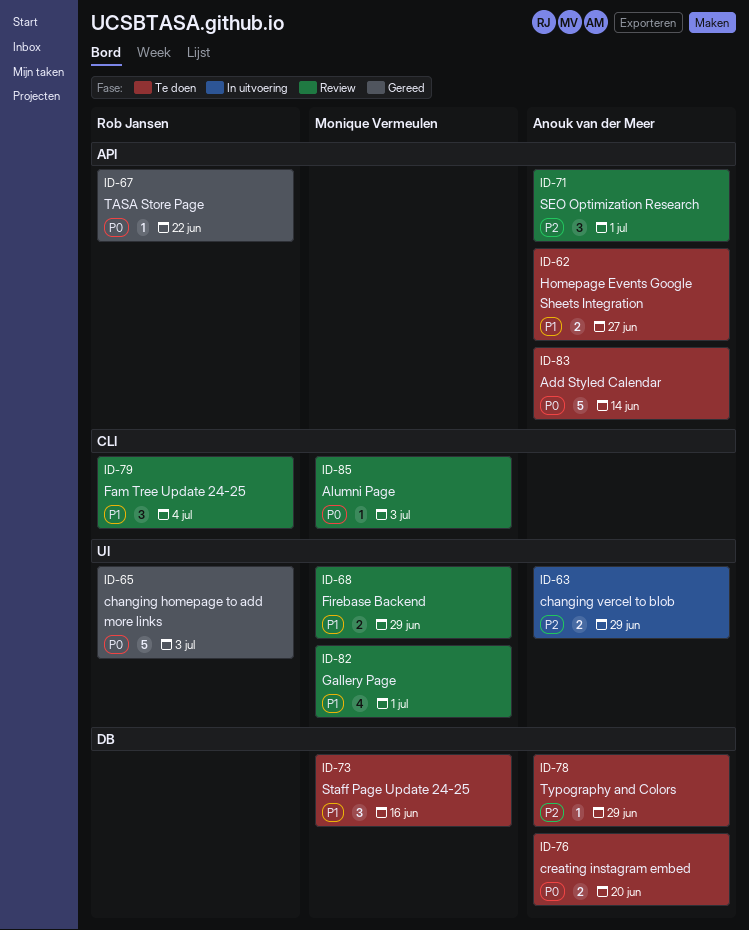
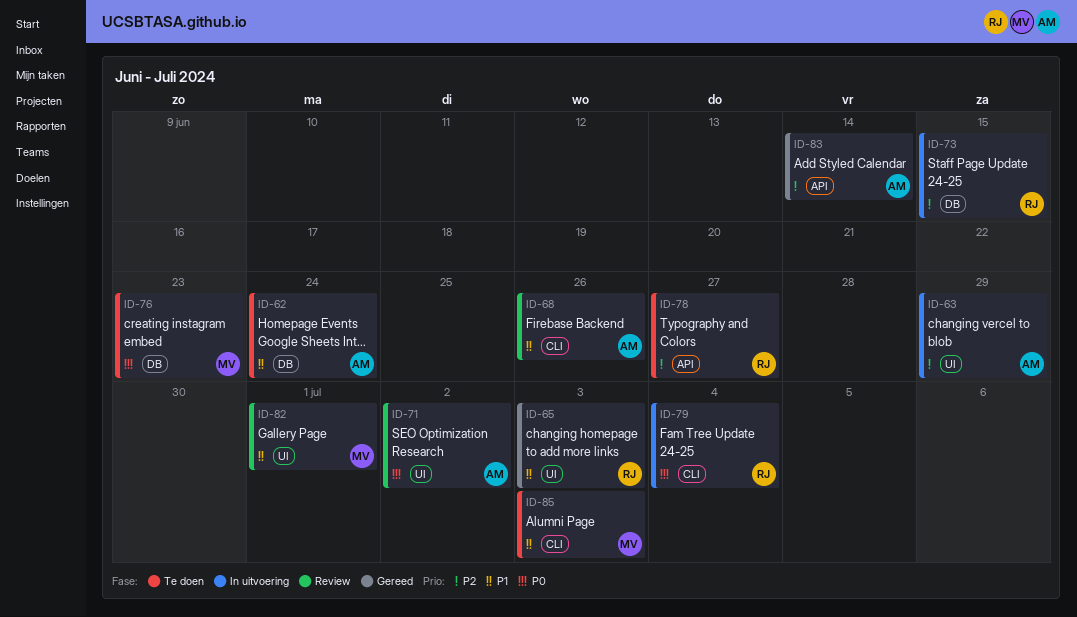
ID-62, label: API -> DB
ID-62, due: Jun 27 -> Jun 24
ID-65, priority: P0 -> P1
ID-67: present -> none
ID-68, owner: Monique Vermeulen -> Anouk van der Meer
ID-68, label: UI -> CLI
ID-68, due: Jun 29 -> Jun 26
ID-71, priority: P2 -> P0
ID-71, label: API -> UI
ID-71, due: Jul 1 -> Jul 2
ID-73, status: Te doen -> In uitvoering
ID-73, owner: Monique Vermeulen -> Rob Jansen
ID-73, priority: P1 -> P2
ID-73, due: Jun 16 -> Jun 15
ID-76, owner: Anouk van der Meer -> Monique Vermeulen
ID-76, due: Jun 20 -> Jun 23
ID-78, owner: Anouk van der Meer -> Rob Jansen
ID-78, label: DB -> API
ID-78, due: Jun 29 -> Jun 27
ID-79, status: Review -> In uitvoering
ID-79, priority: P1 -> P0
ID-83, status: Te doen -> Gereed
ID-83, priority: P0 -> P2
ID-85, status: Review -> Te doen
ID-85, priority: P0 -> P1

